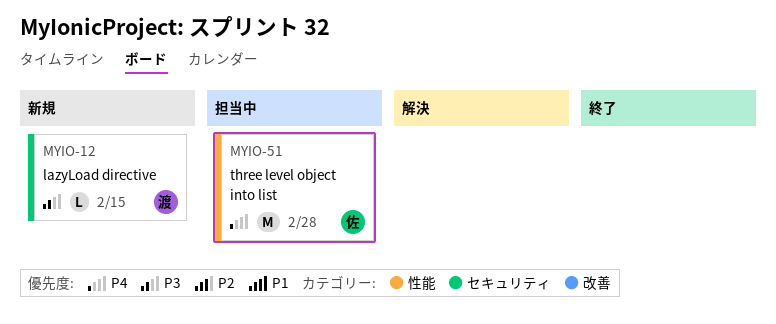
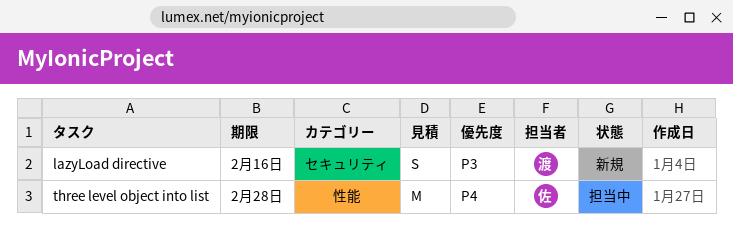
lazyLoad directive, estimate: L -> S
lazyLoad directive, due: Feb 15 -> Feb 16

